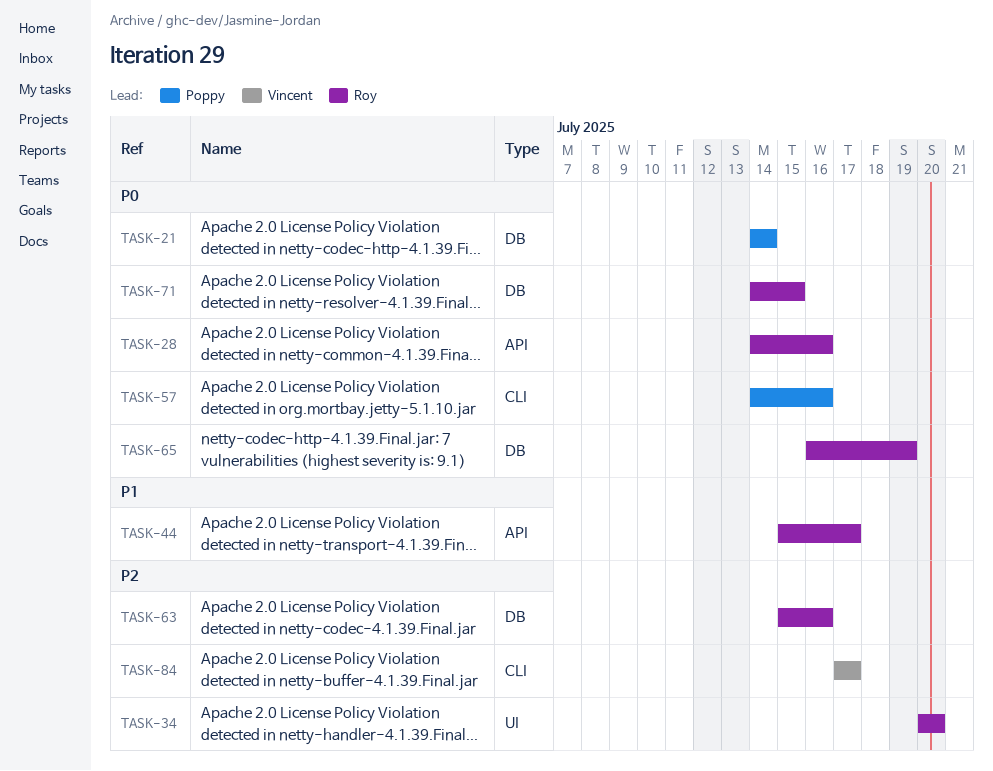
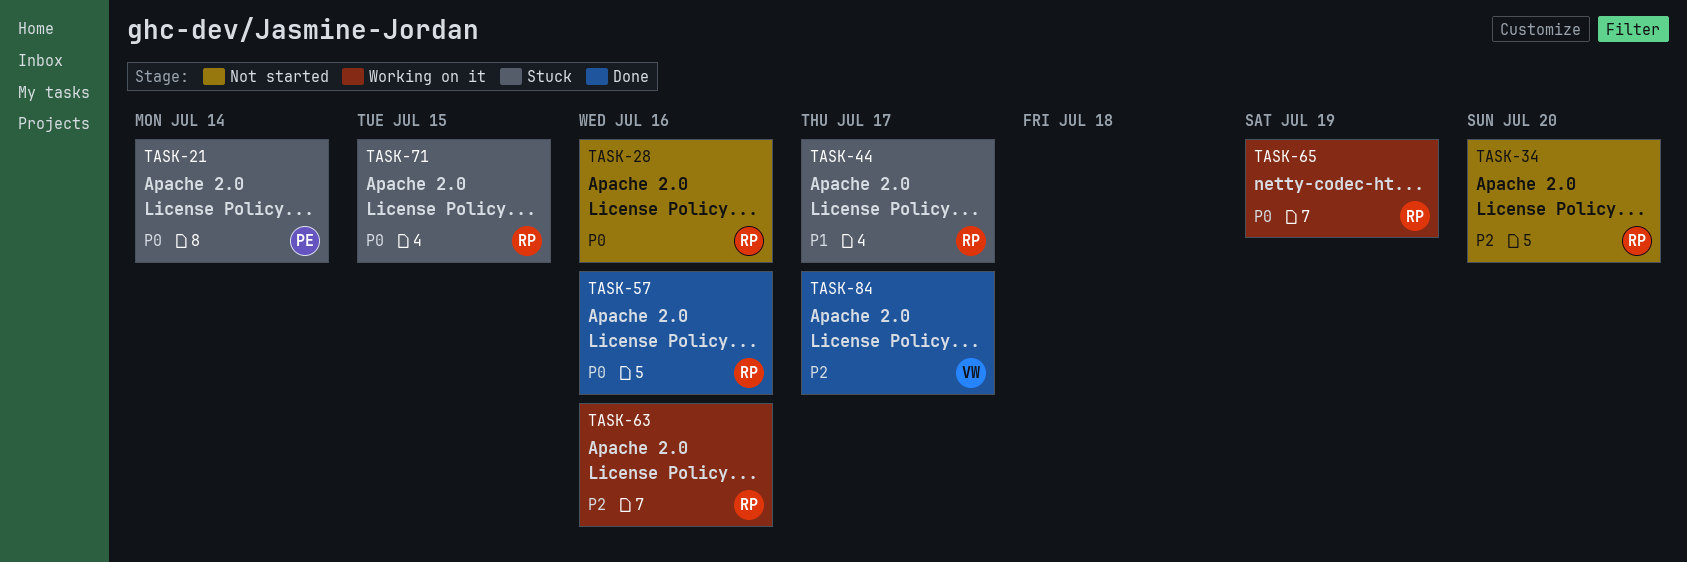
TASK-57, owner: Poppy -> Roy

